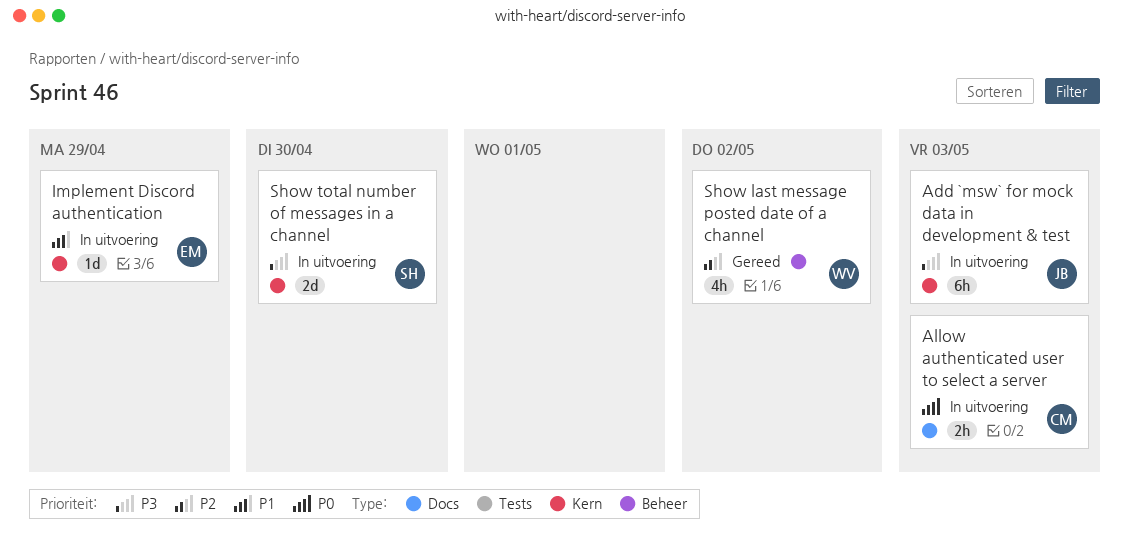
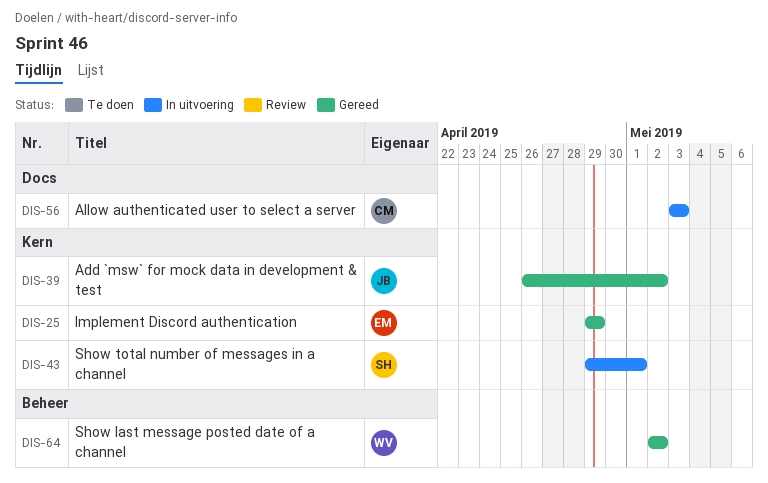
Add `msw` for mock data in development & test, status: In uitvoering -> Gereed
Add `msw` for mock data in development & test, due: May 3 -> May 2
Implement Discord authentication, status: In uitvoering -> Gereed
Show total number of messages in a channel, due: Apr 30 -> May 1

